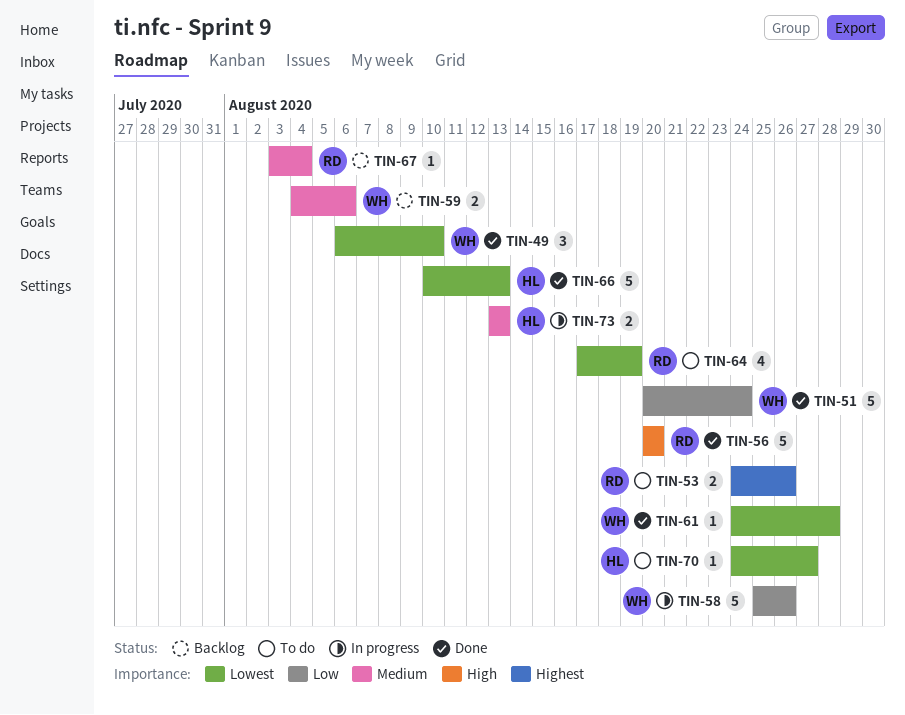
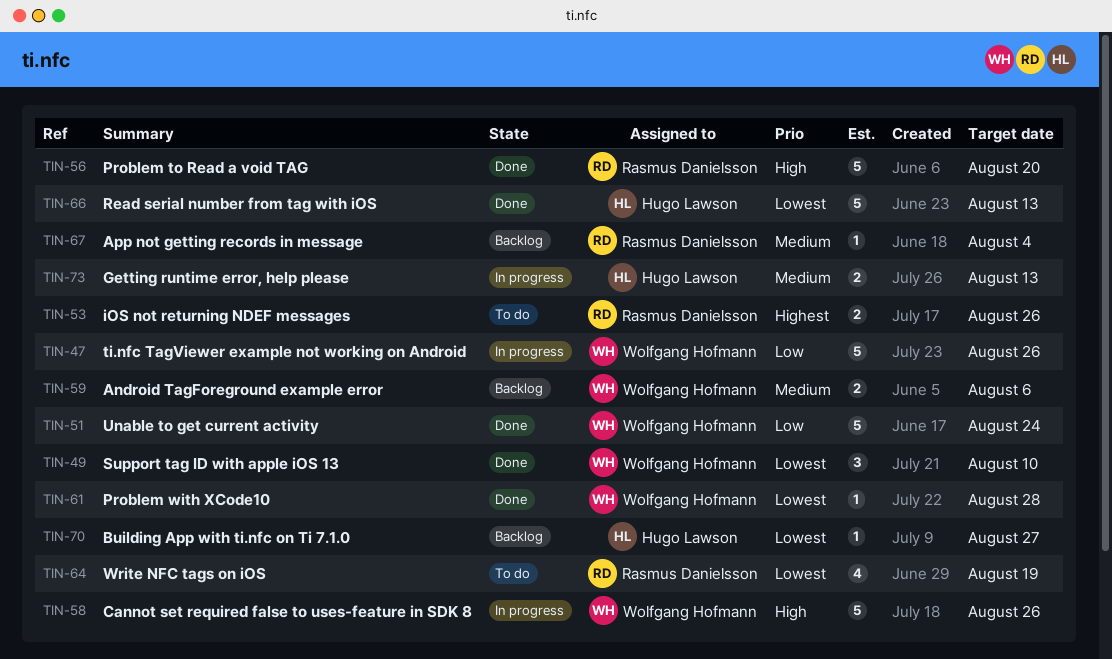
TIN-47: none -> present
TIN-58, priority: Low -> High
TIN-70, status: To do -> Backlog

